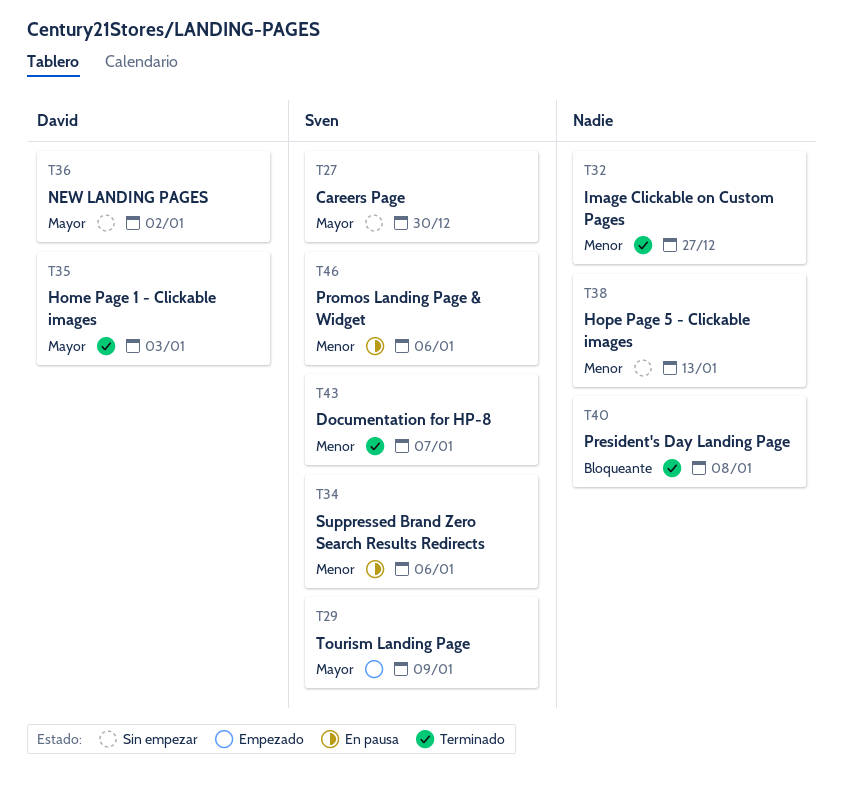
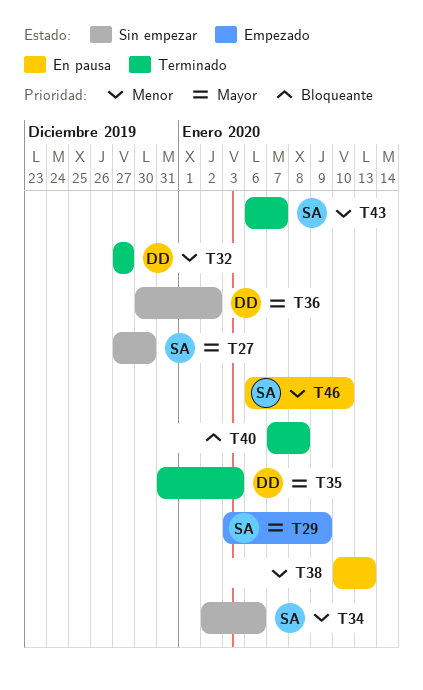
T32, owner: none -> David
T34, status: En pausa -> Sin empezar
T38, status: Sin empezar -> En pausa
T46, due: Jan 6 -> Jan 10

